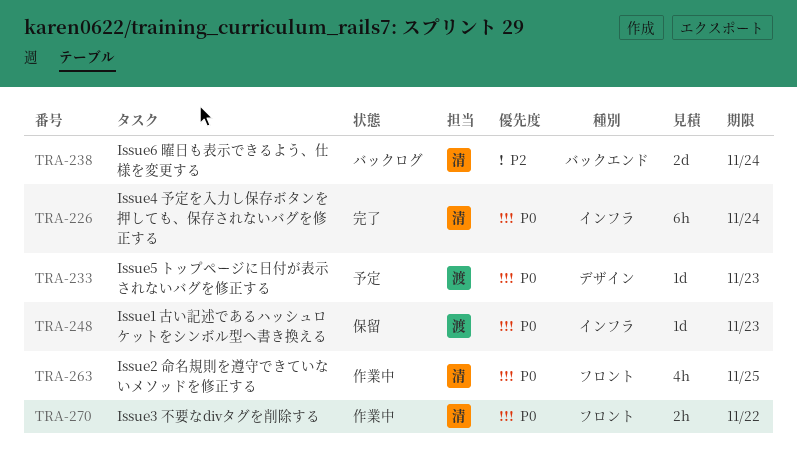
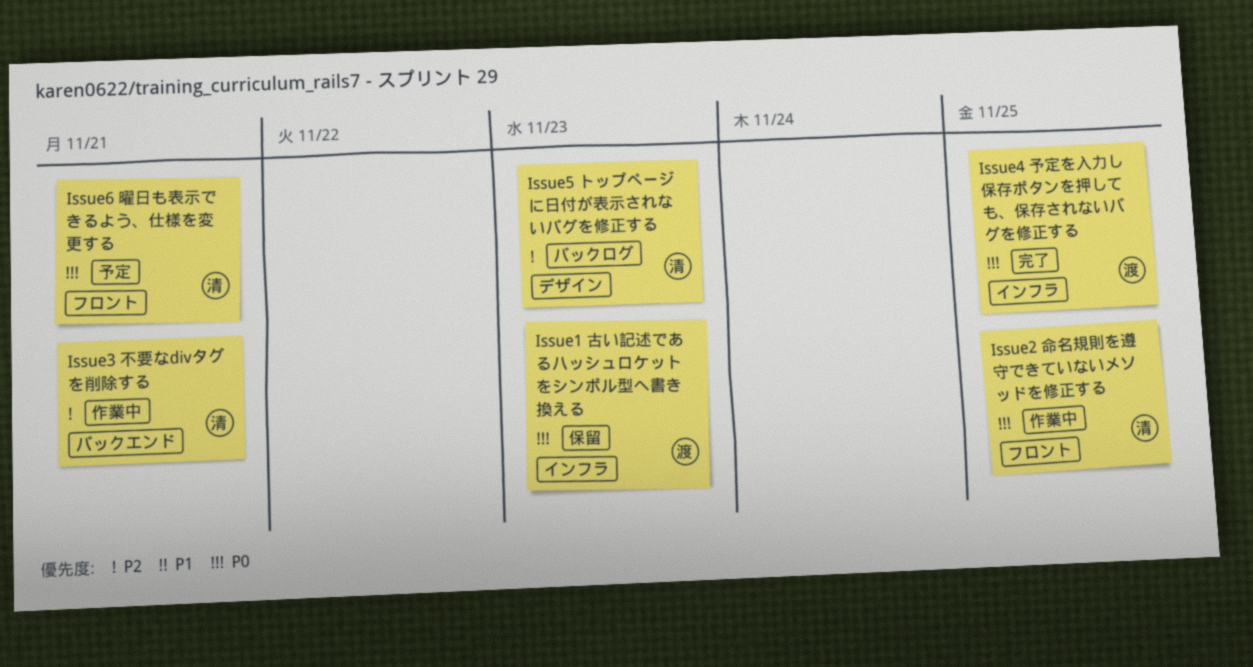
Issue3 不要なdivタグを削除する, priority: P0 -> P2
Issue3 不要なdivタグを削除する, label: フロント -> バックエンド
Issue3 不要なdivタグを削除する, due: Nov 22 -> Nov 21
Issue4 予定を入力し保存ボタンを押しても、保存されないバグを修正する, owner: 清 -> 渡
Issue4 予定を入力し保存ボタンを押しても、保存されないバグを修正する, due: Nov 24 -> Nov 25
Issue5 トップページに日付が表示されないバグを修正する, status: 予定 -> バックログ
Issue5 トップページに日付が表示されないバグを修正する, owner: 渡 -> 清
Issue5 トップページに日付が表示されないバグを修正する, priority: P0 -> P2
Issue6 曜日も表示できるよう、仕様を変更する, status: バックログ -> 予定
Issue6 曜日も表示できるよう、仕様を変更する, priority: P2 -> P0
Issue6 曜日も表示できるよう、仕様を変更する, label: バックエンド -> フロント
Issue6 曜日も表示できるよう、仕様を変更する, due: Nov 24 -> Nov 21

